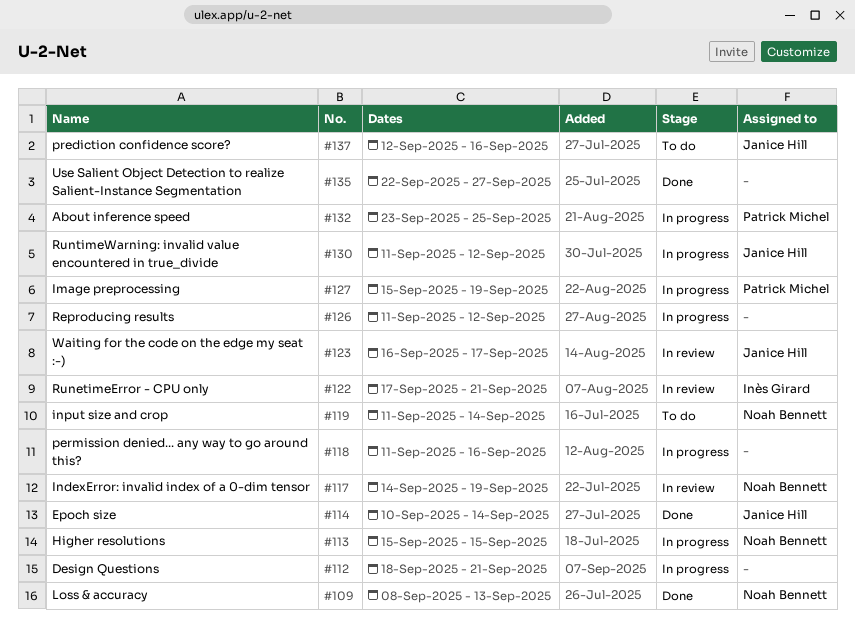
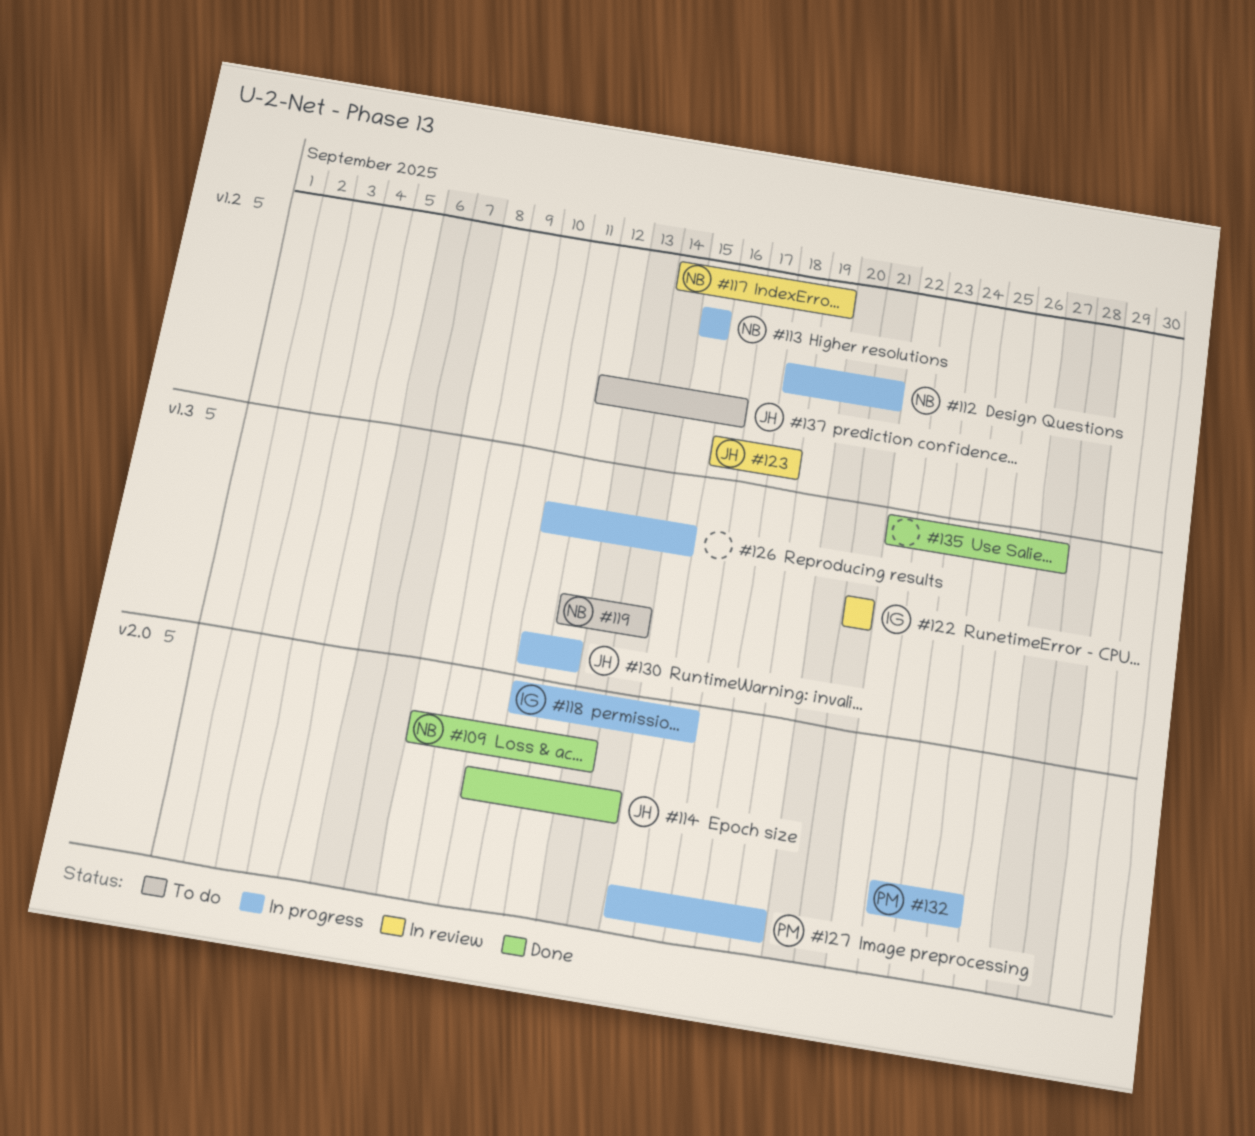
#112, owner: none -> Noah Bennett
#118, owner: none -> Inès Girard
#119, start: Sep 11 -> Sep 12
#122, start: Sep 17 -> Sep 21
#123, due: Sep 17 -> Sep 18
#126, due: Sep 12 -> Sep 15

